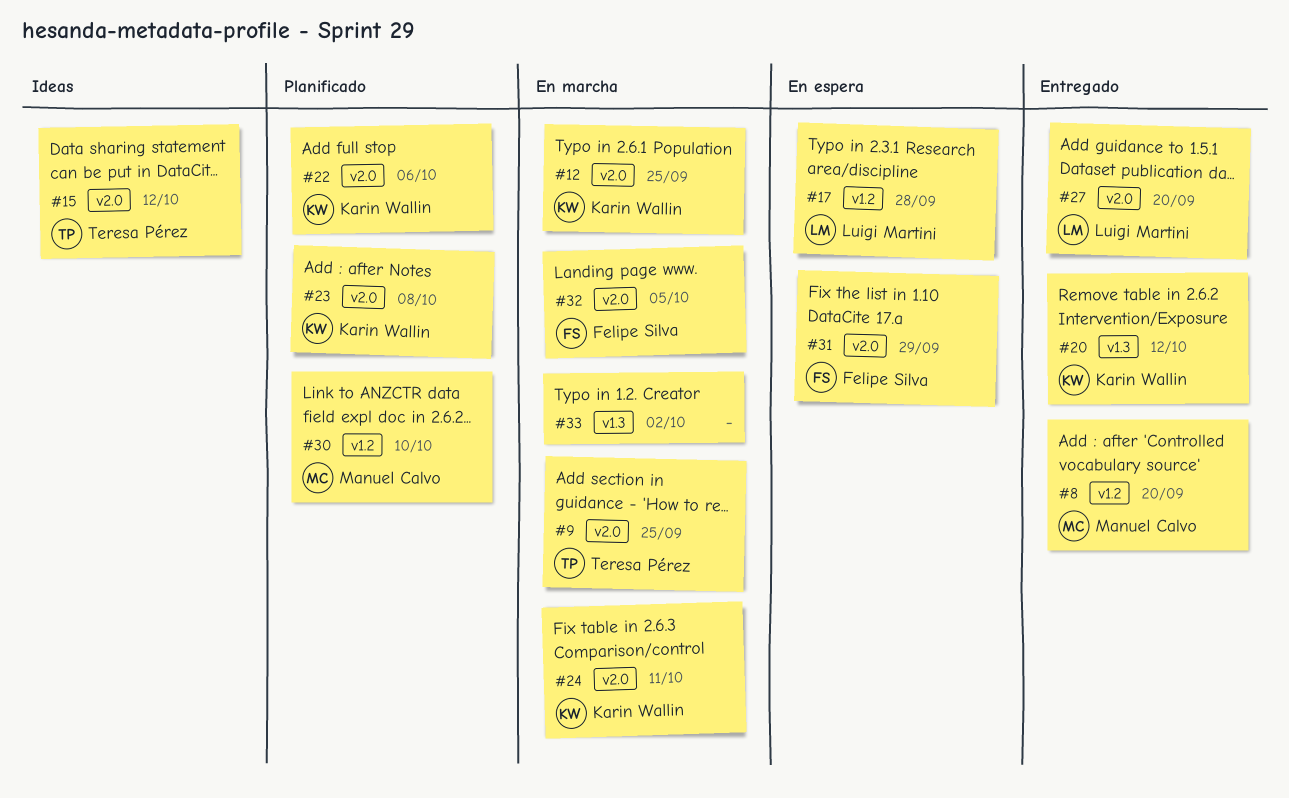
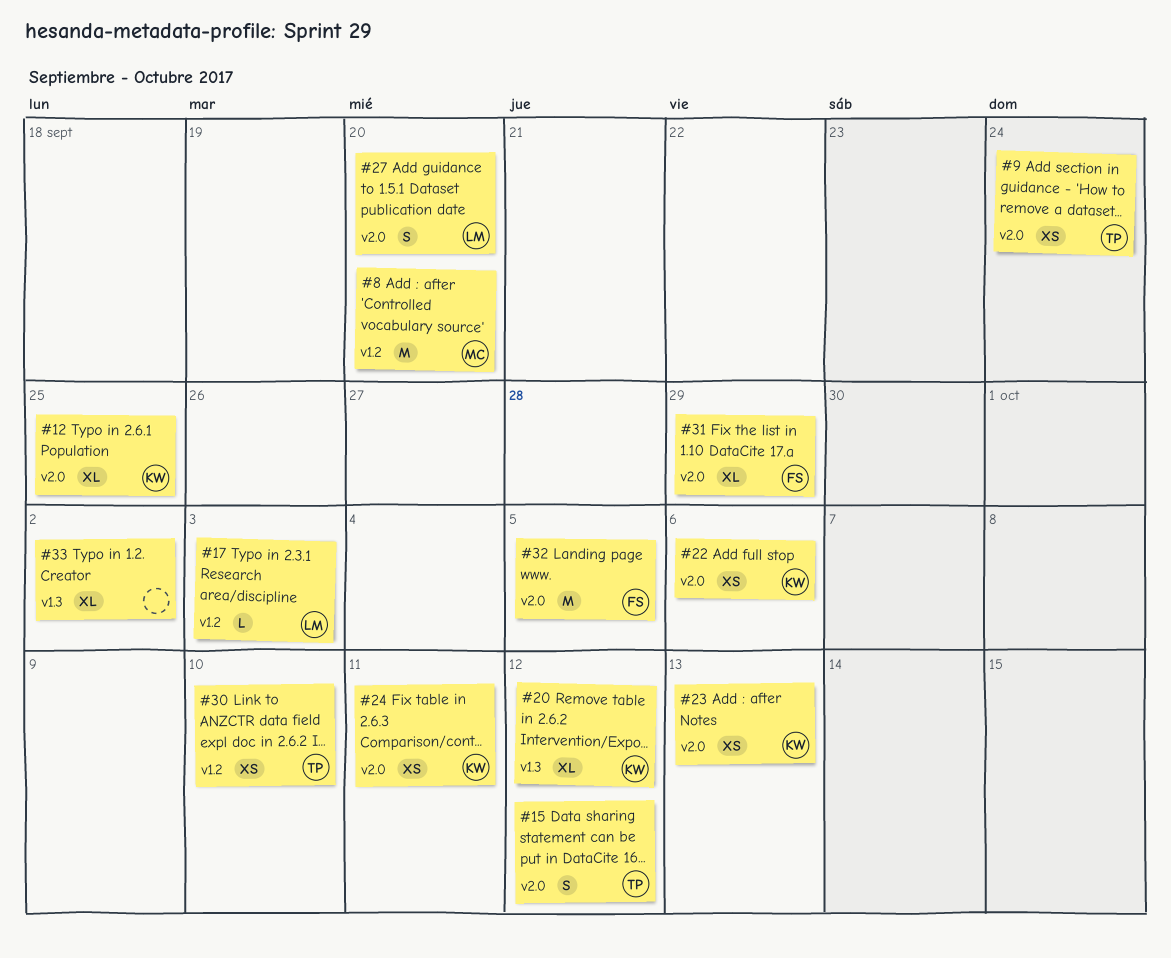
#9, due: Sep 25 -> Sep 24
#17, due: Sep 28 -> Oct 3
#23, due: Oct 8 -> Oct 13
#30, owner: Manuel Calvo -> Teresa Pérez

